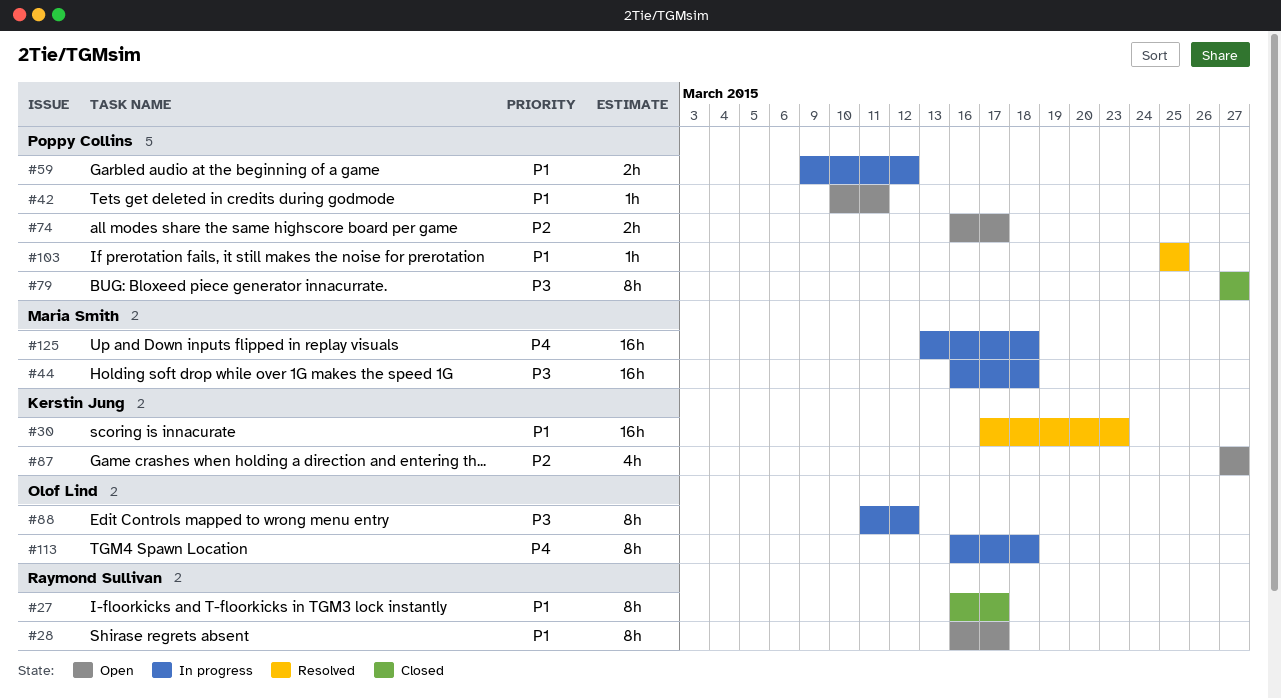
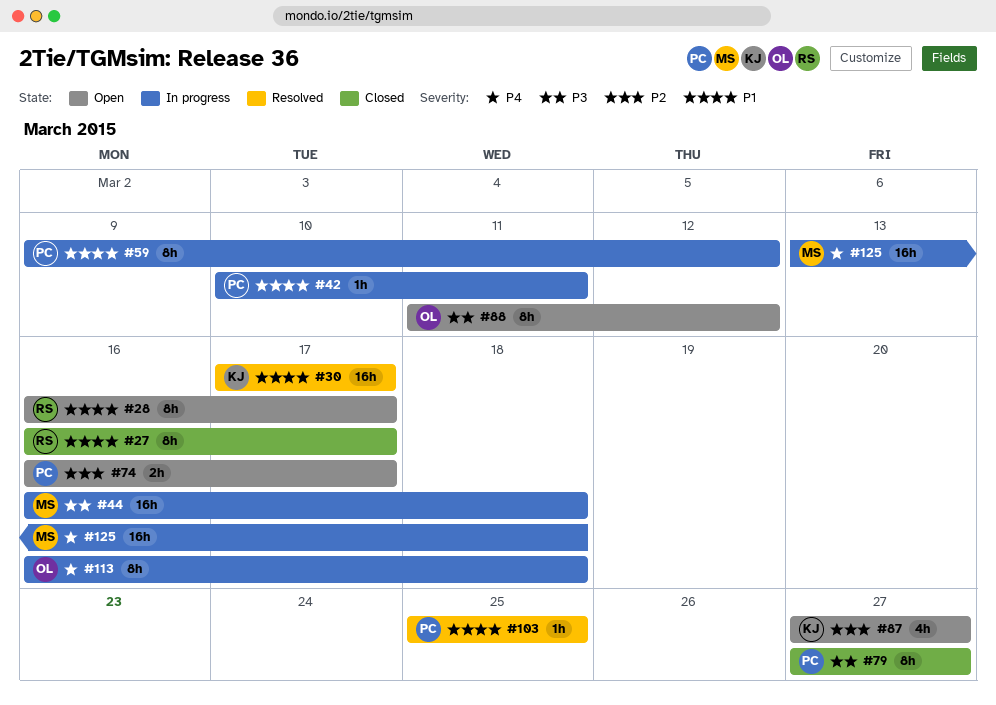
#30, due: Mar 23 -> Mar 17
#42, status: Open -> In progress
#59, estimate: 2h -> 8h
#88, status: In progress -> Open

